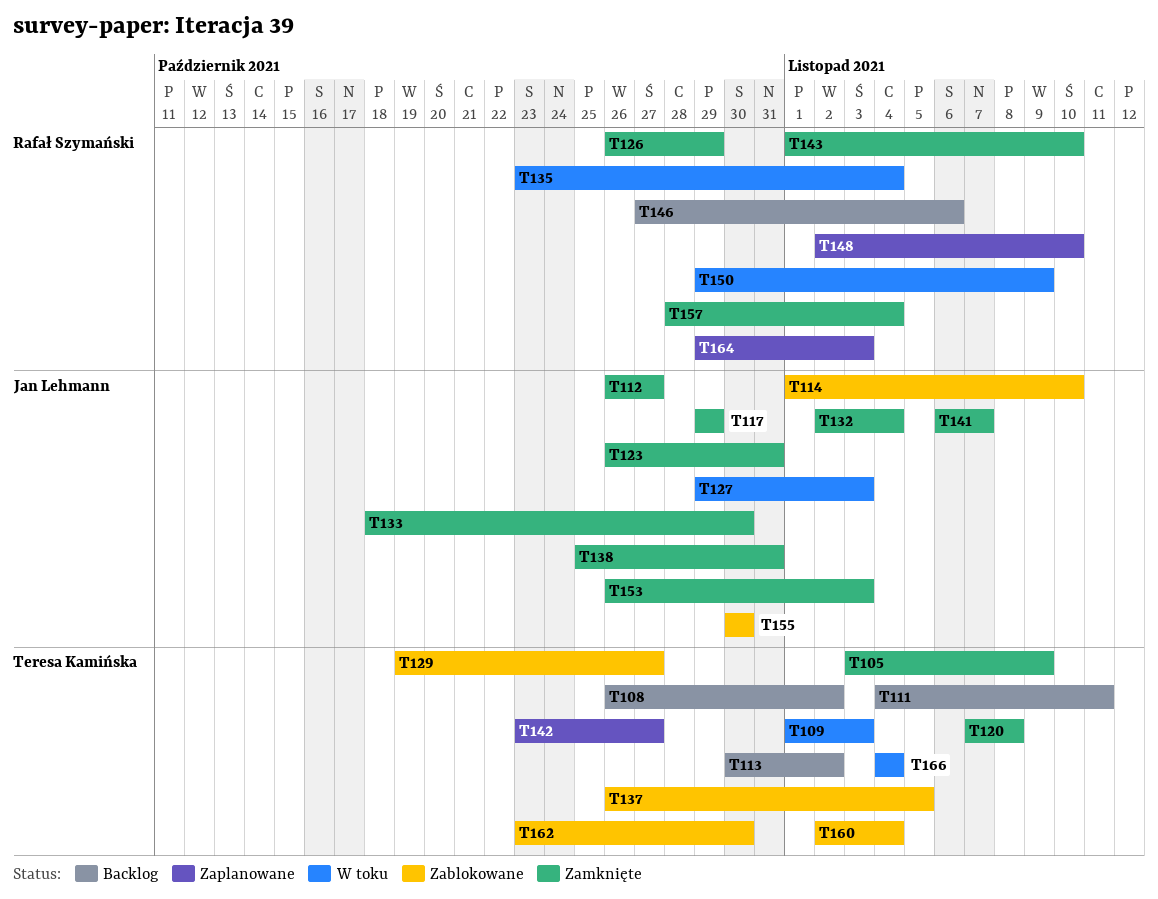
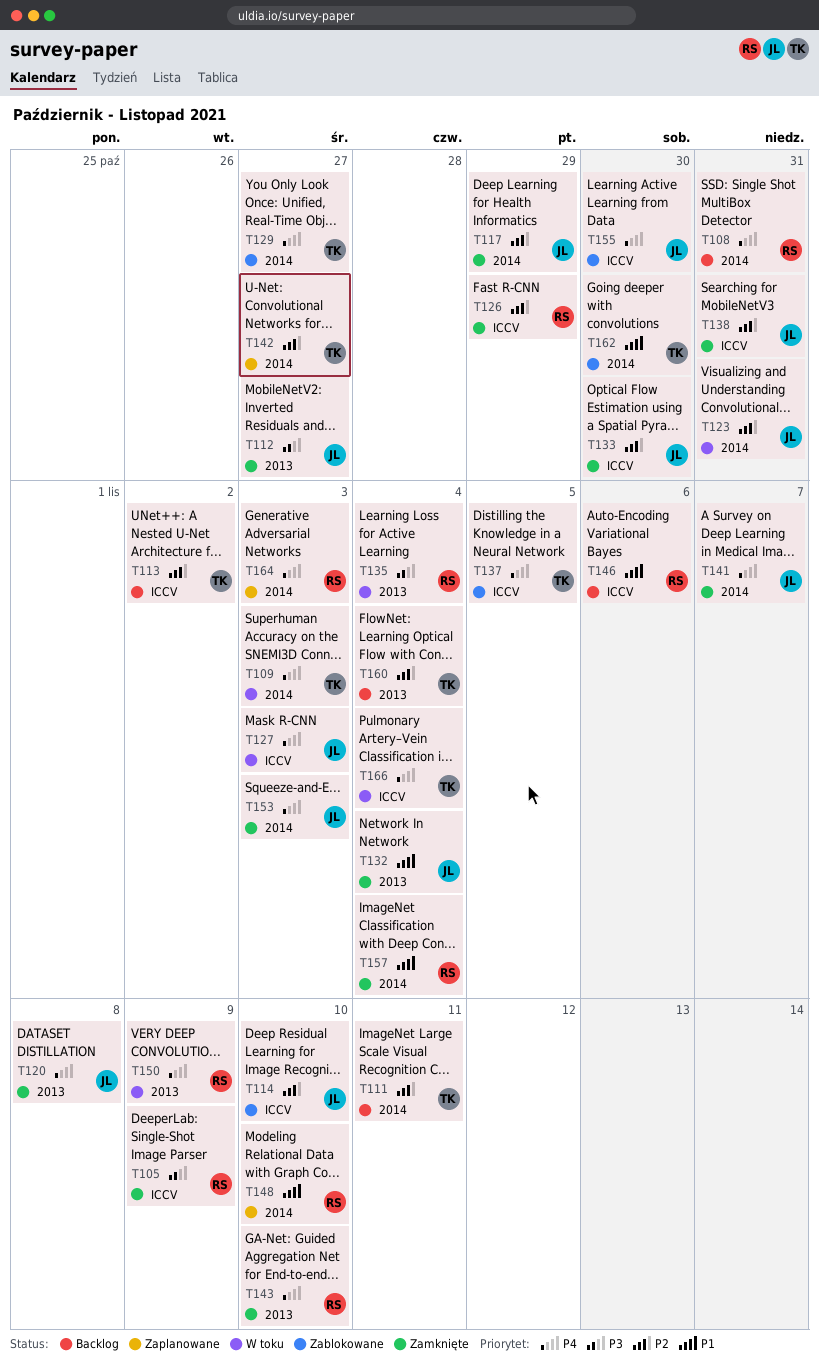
T105, owner: Teresa Kamińska -> Rafał Szymański
T108, owner: Teresa Kamińska -> Rafał Szymański
T108, due: Nov 2 -> Oct 31
T120, owner: Teresa Kamińska -> Jan Lehmann
T123, status: Zamknięte -> W toku
T160, status: Zablokowane -> Backlog

